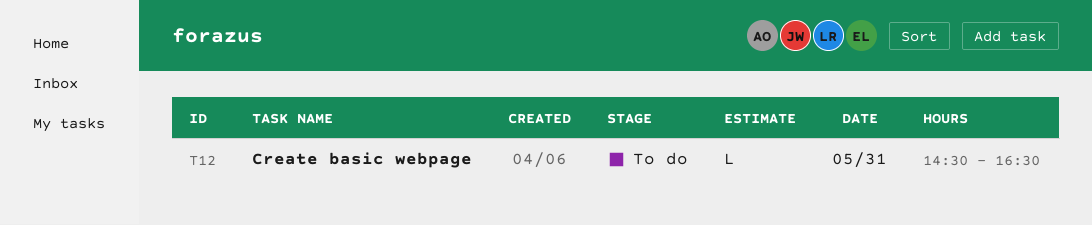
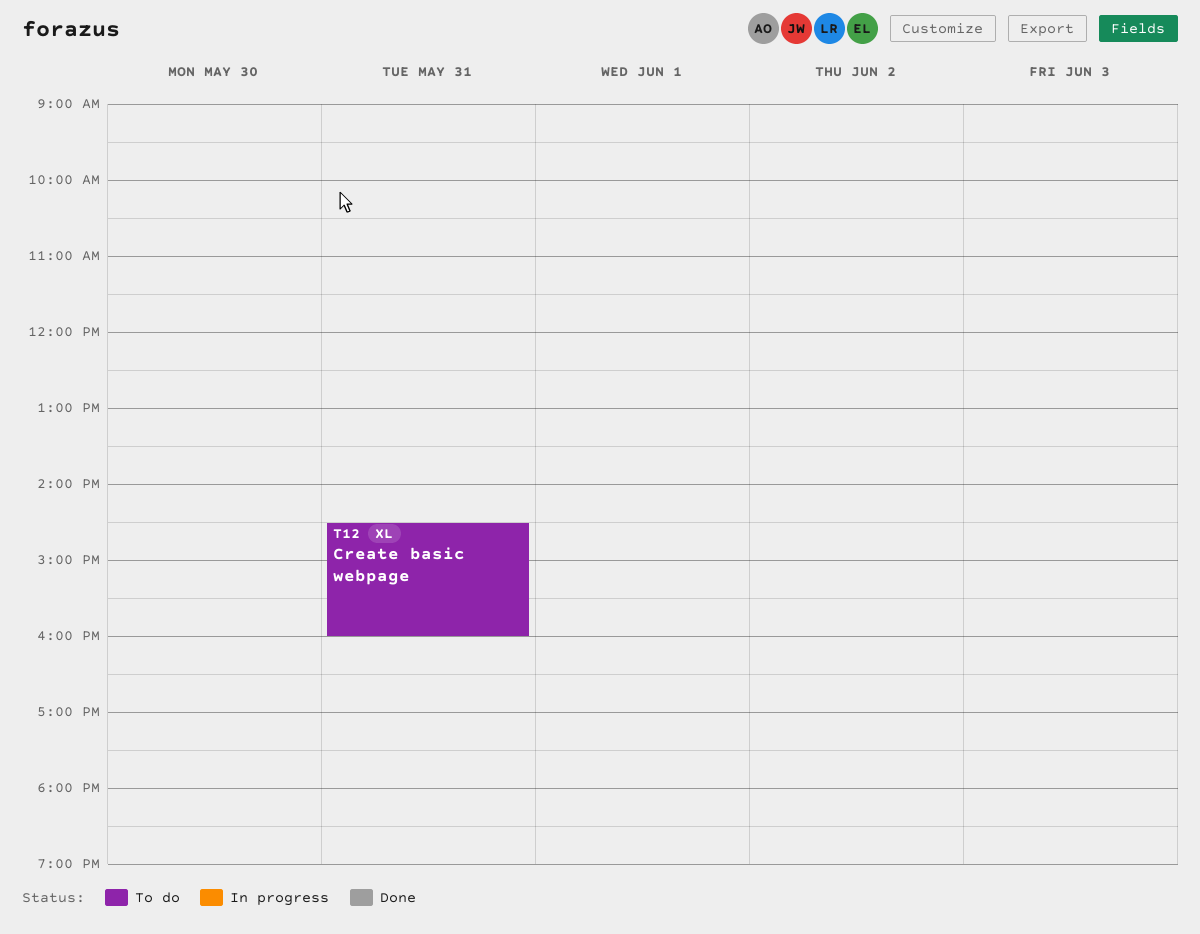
T12, estimate: L -> XL
T12, ends: 16:30 -> 16:00

